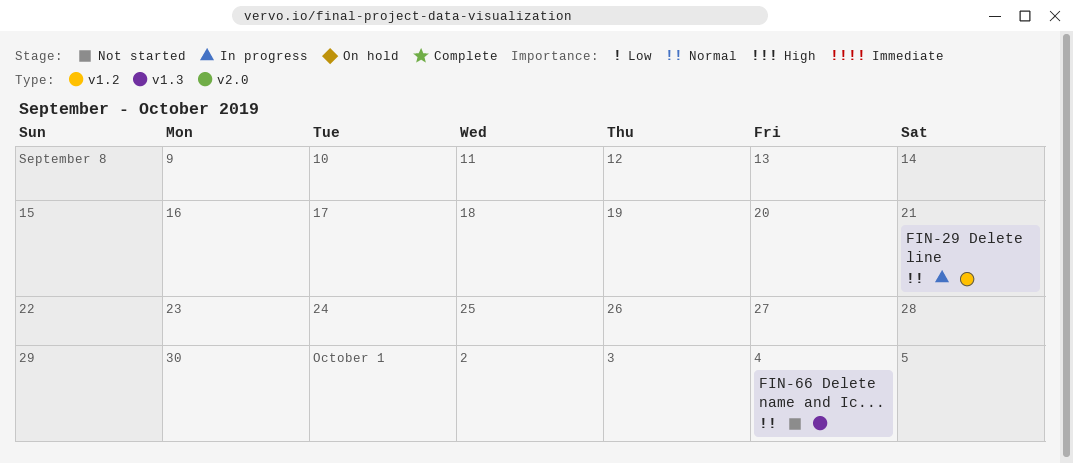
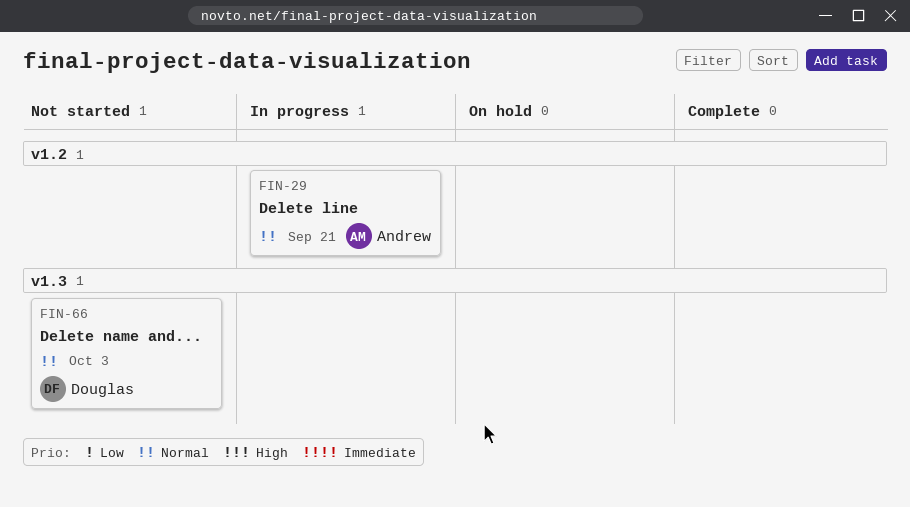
FIN-66, due: Oct 4 -> Oct 3

